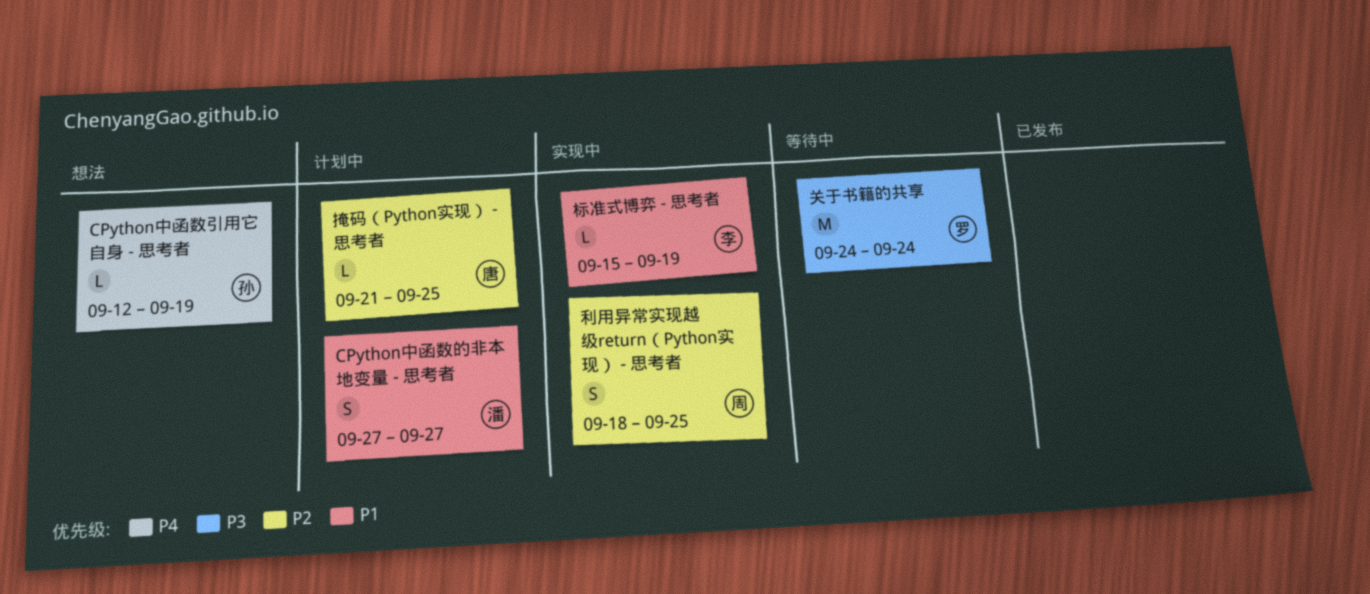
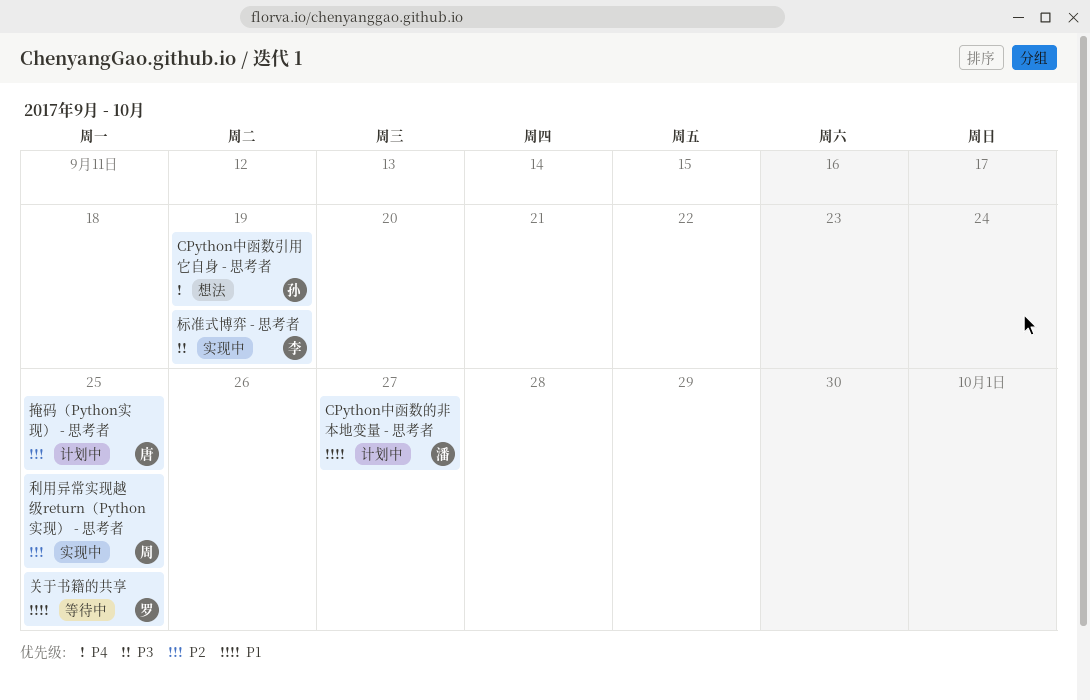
关于书籍的共享, priority: P3 -> P1
关于书籍的共享, due: Sep 24 -> Sep 25
标准式博弈 - 思考者, priority: P1 -> P3

